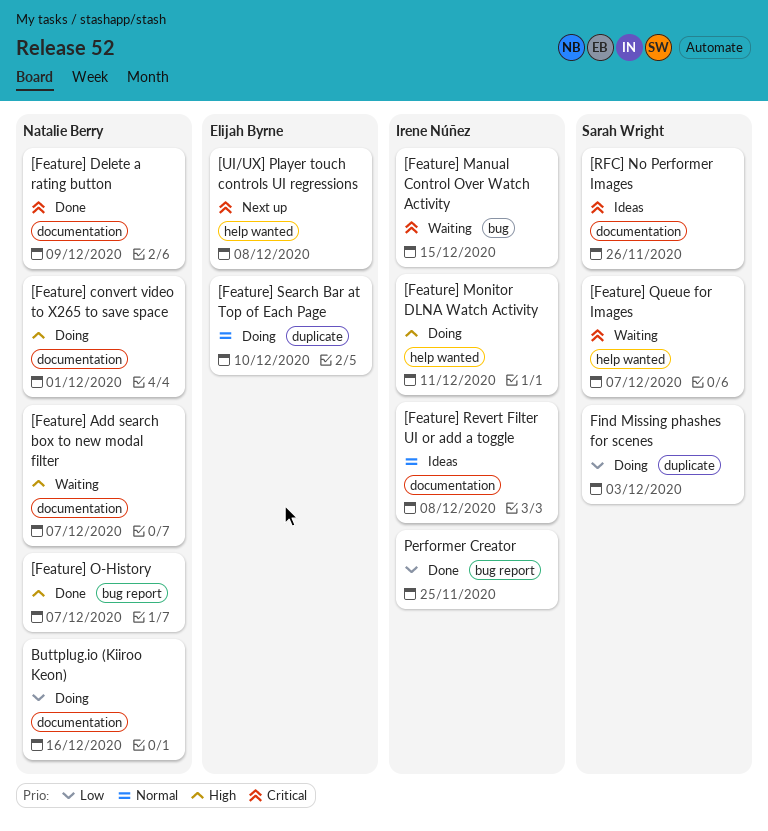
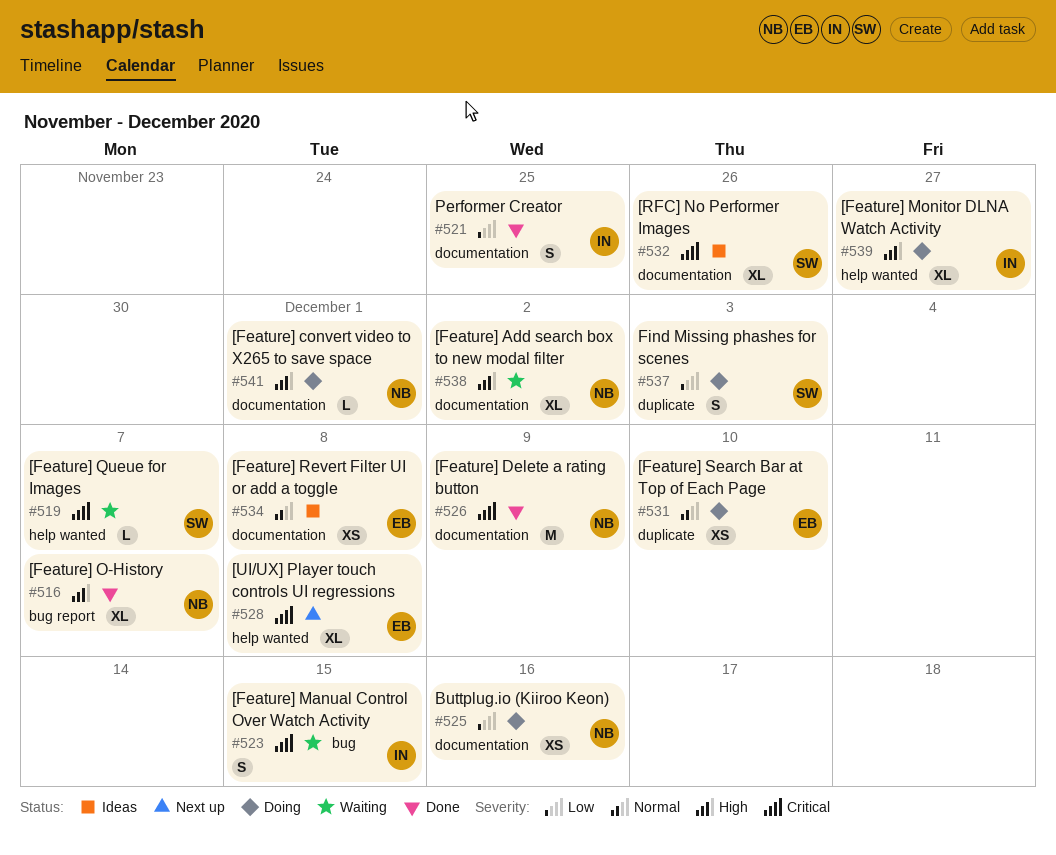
[Feature] Add search box to new modal filter, due: Dec 7 -> Dec 2
[Feature] Monitor DLNA Watch Activity, due: Dec 11 -> Nov 27
[Feature] Revert Filter UI or add a toggle, owner: Irene Núñez -> Elijah Byrne
Performer Creator, label: bug report -> documentation

